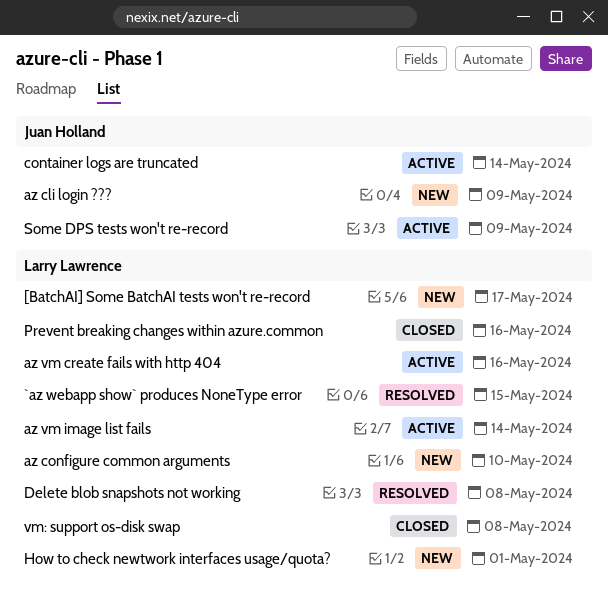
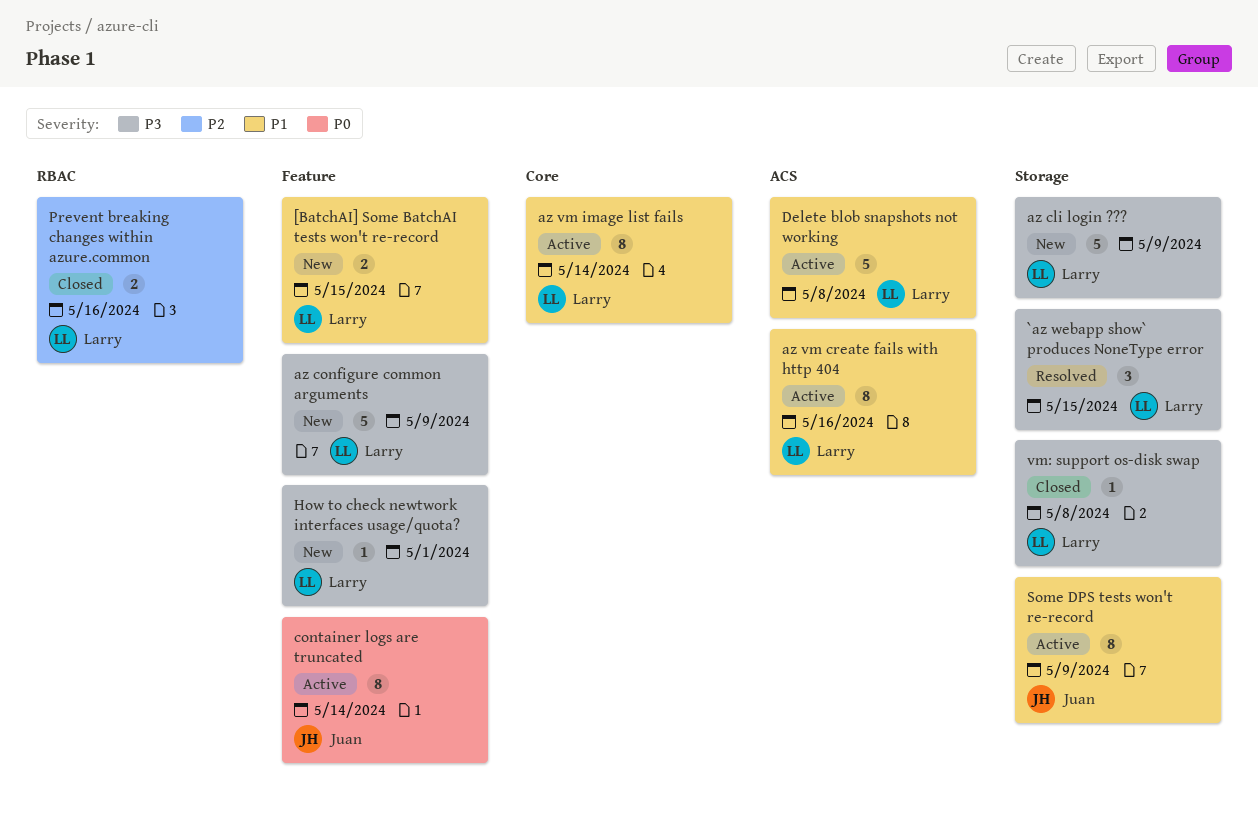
[BatchAI] Some BatchAI tests won't re-record, due: May 17 -> May 15
az cli login ???, owner: Juan Holland -> Larry Lawrence
az configure common arguments, due: May 10 -> May 9
Delete blob snapshots not working, status: Resolved -> Active

